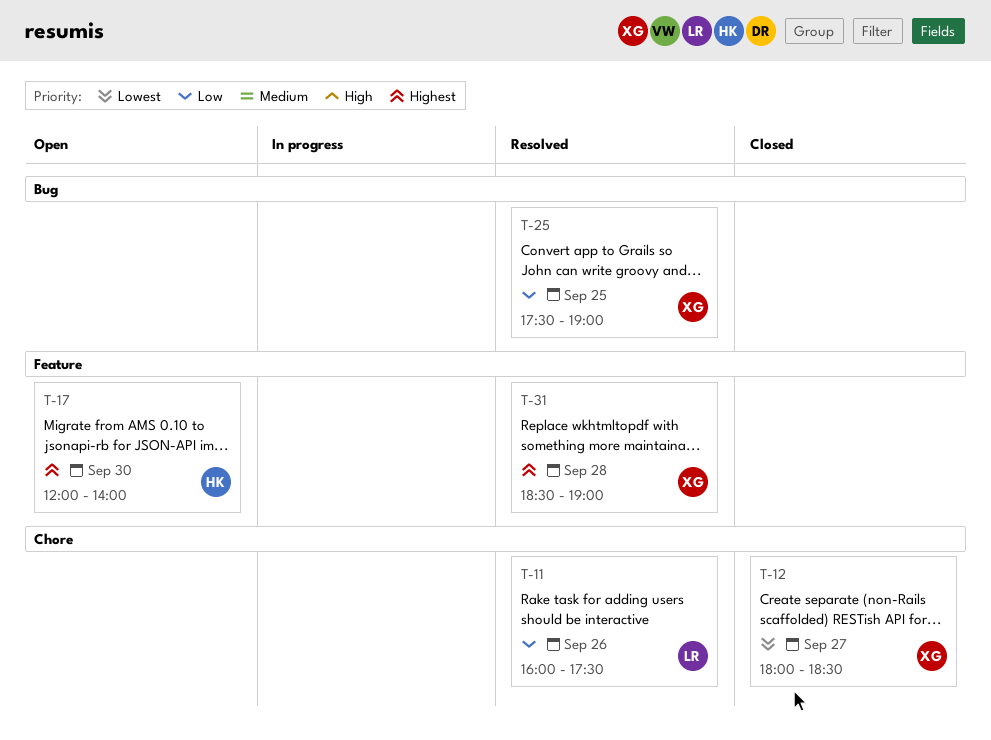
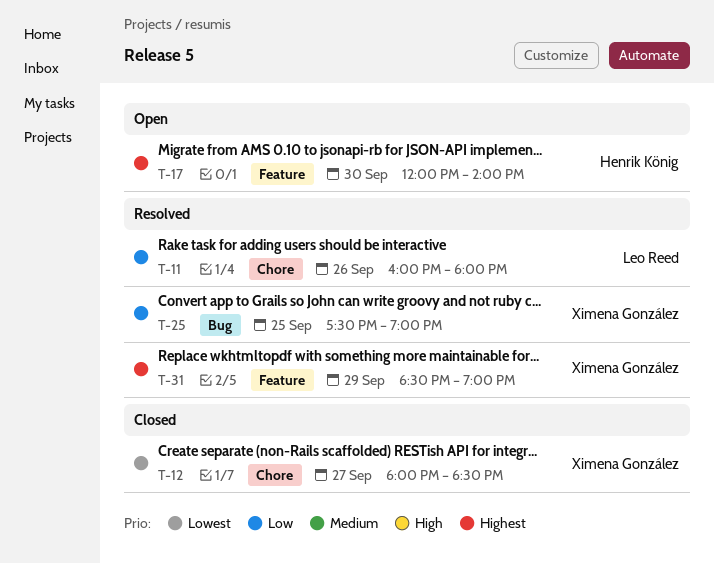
T-11, ends: 17:30 -> 18:00
T-31, day: Sep 28 -> Sep 29

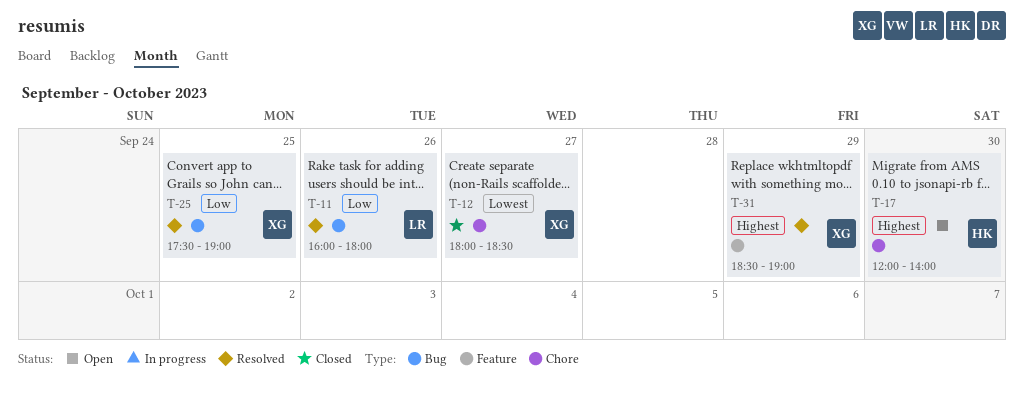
T-11, label: Chore -> Bug
T-17, label: Feature -> Chore

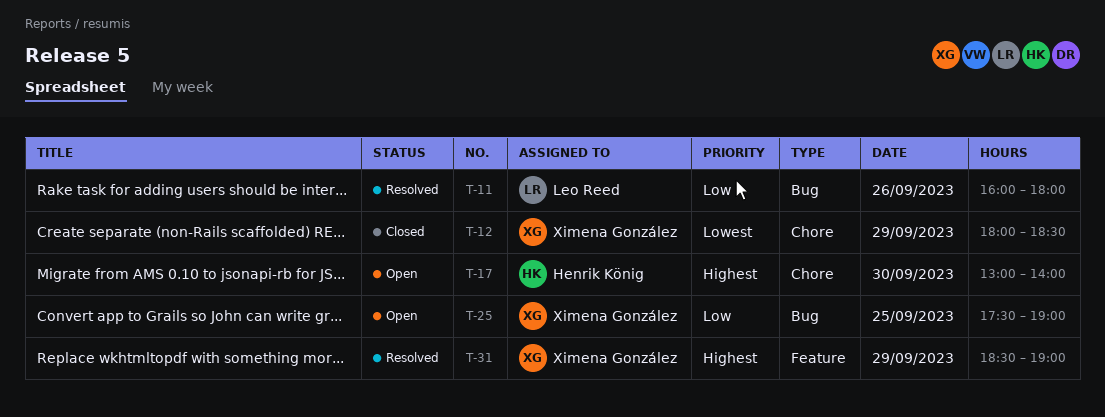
T-12, day: Sep 27 -> Sep 29
T-17, begins: 12:00 -> 13:00
T-25, status: Resolved -> Open

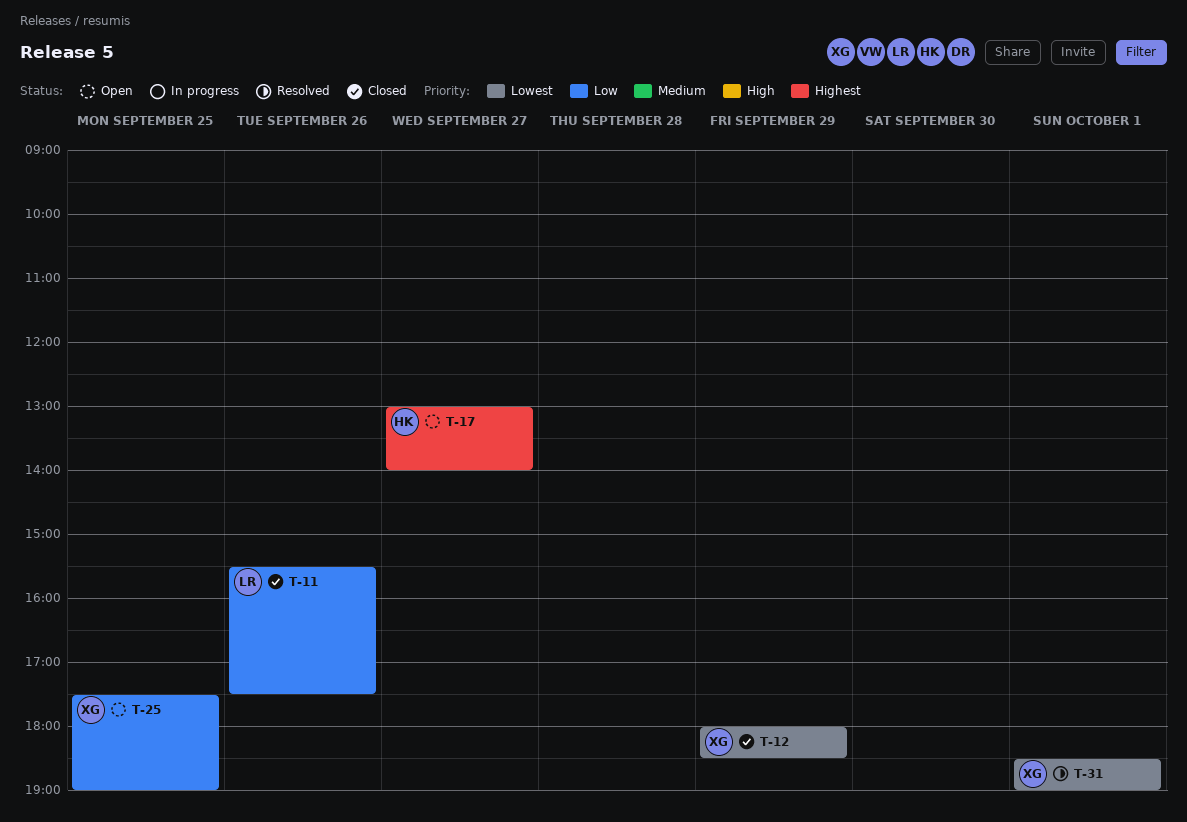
T-11, status: Resolved -> Closed
T-11, begins: 16:00 -> 15:30
T-11, ends: 18:00 -> 17:30
T-17, day: Sep 30 -> Sep 27
T-31, priority: Highest -> Lowest
T-31, day: Sep 29 -> Oct 1

